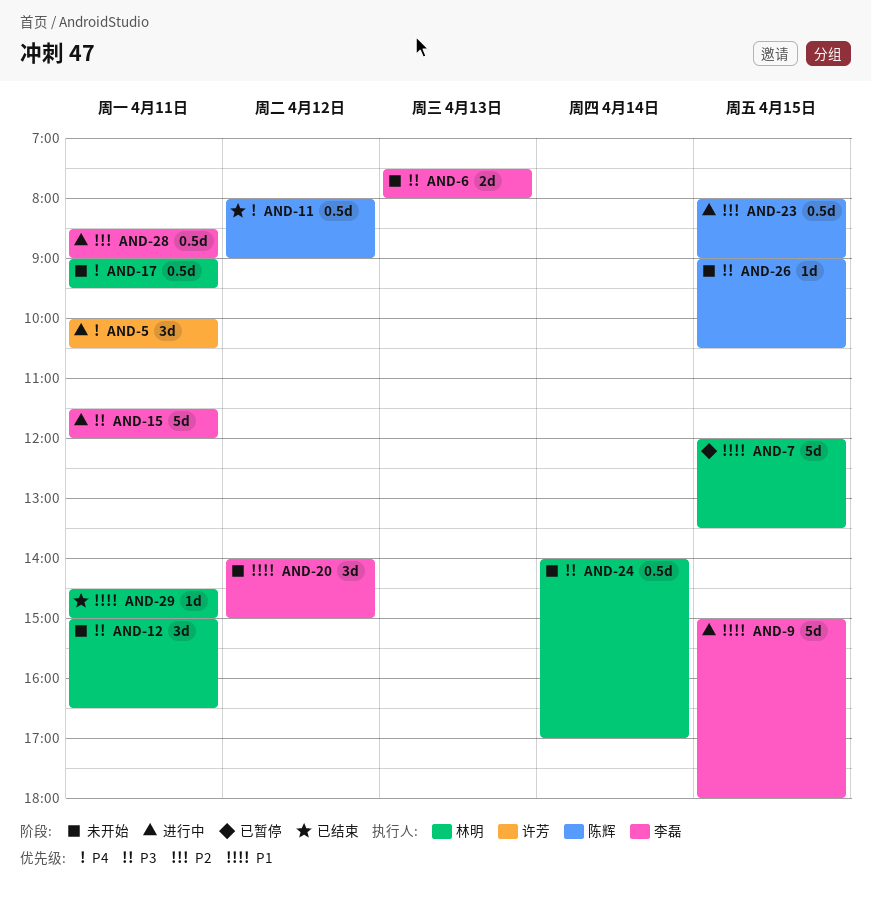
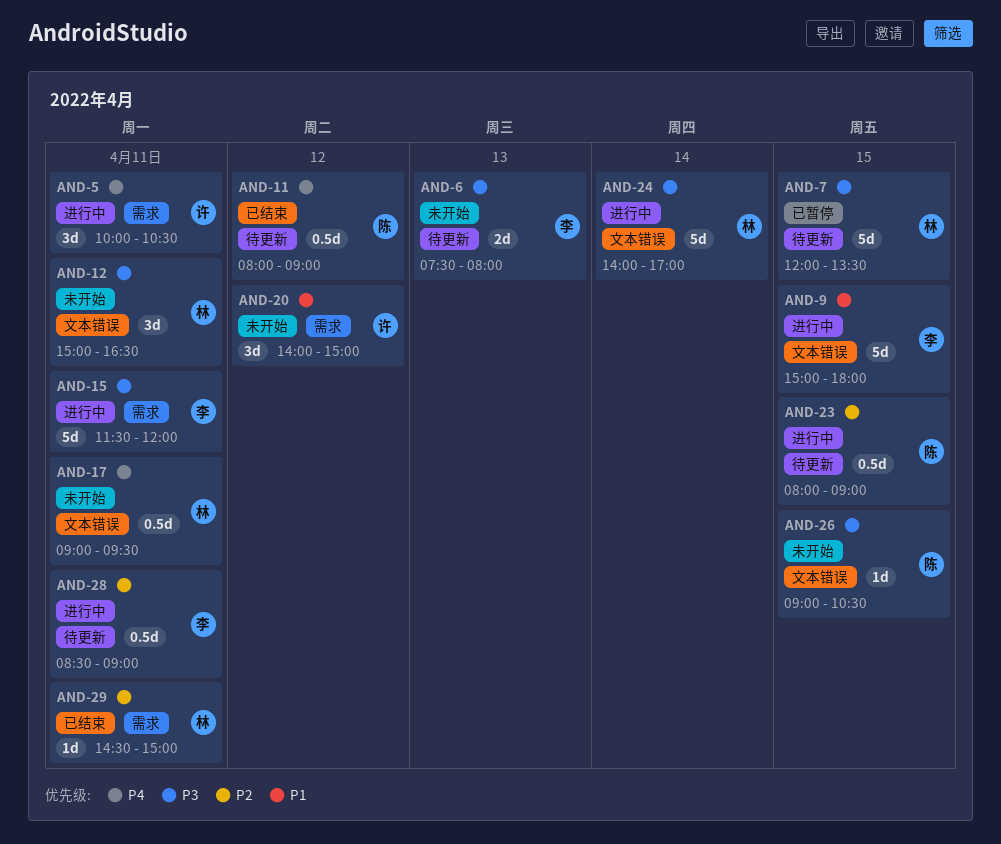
AND-7, priority: P1 -> P3
AND-20, owner: 李磊 -> 许芳
AND-24, status: 未开始 -> 进行中
AND-24, estimate: 0.5d -> 5d
AND-29, priority: P1 -> P2

